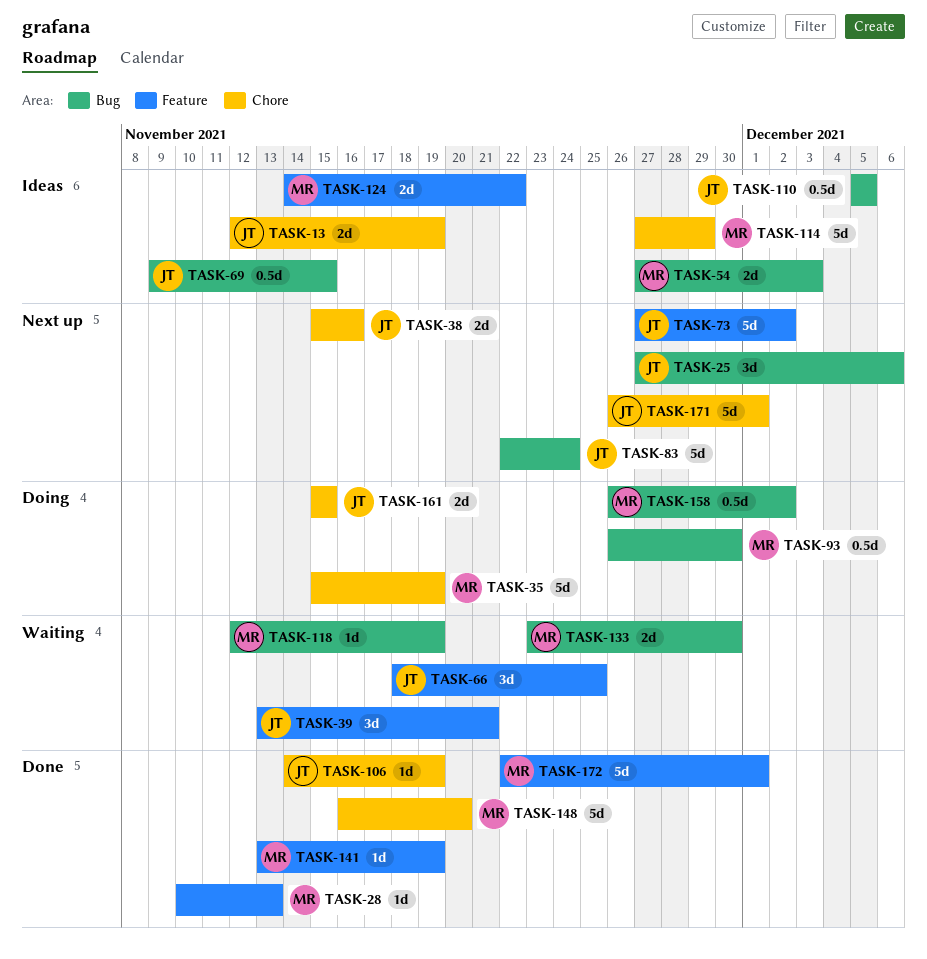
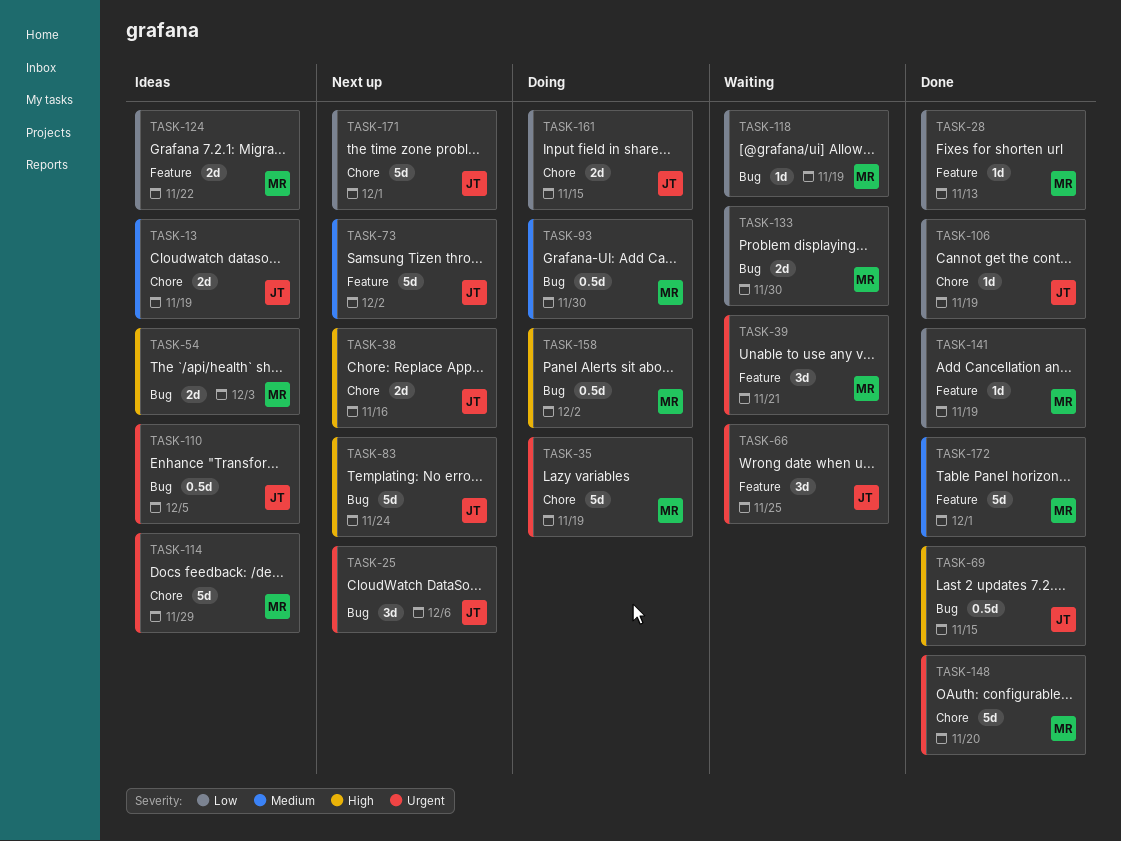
TASK-39, owner: JT -> MR
TASK-69, status: Ideas -> Done

